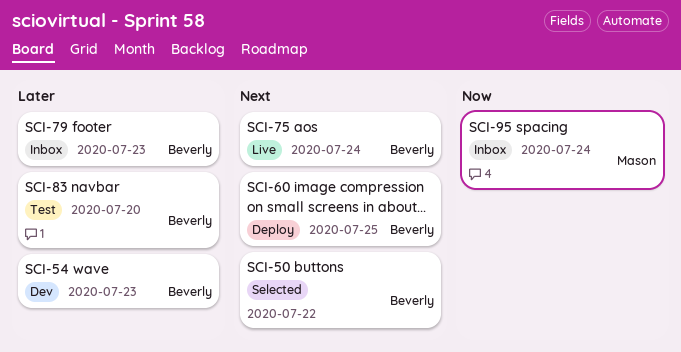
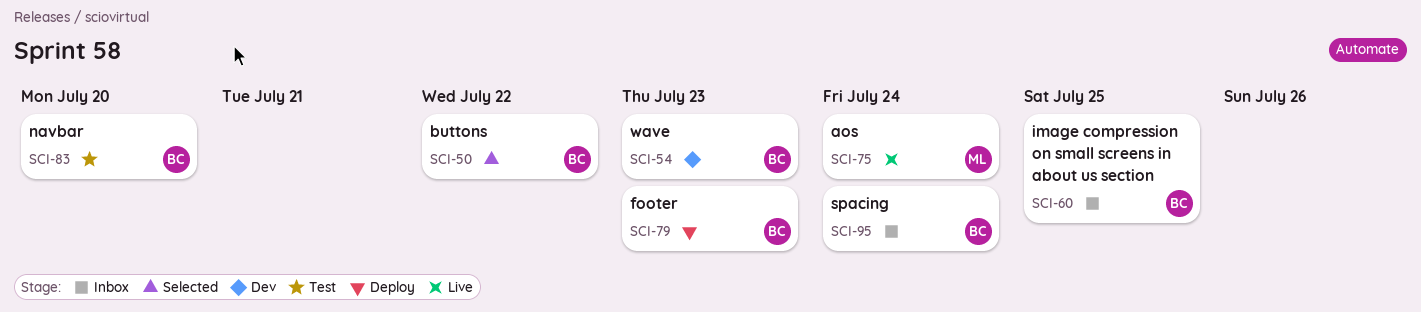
SCI-60, status: Deploy -> Inbox
SCI-75, owner: Beverly -> Mason
SCI-79, status: Inbox -> Deploy
SCI-95, owner: Mason -> Beverly

